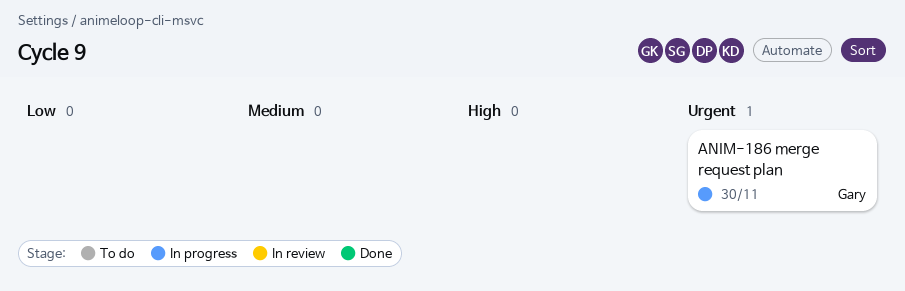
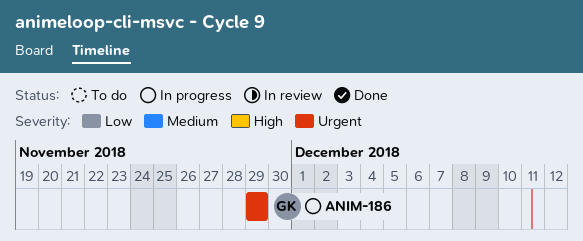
ANIM-186, due: Nov 30 -> Nov 29

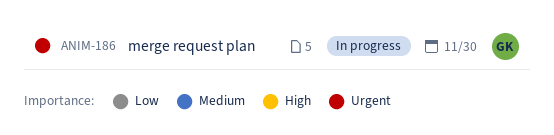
ANIM-186, due: Nov 29 -> Nov 30

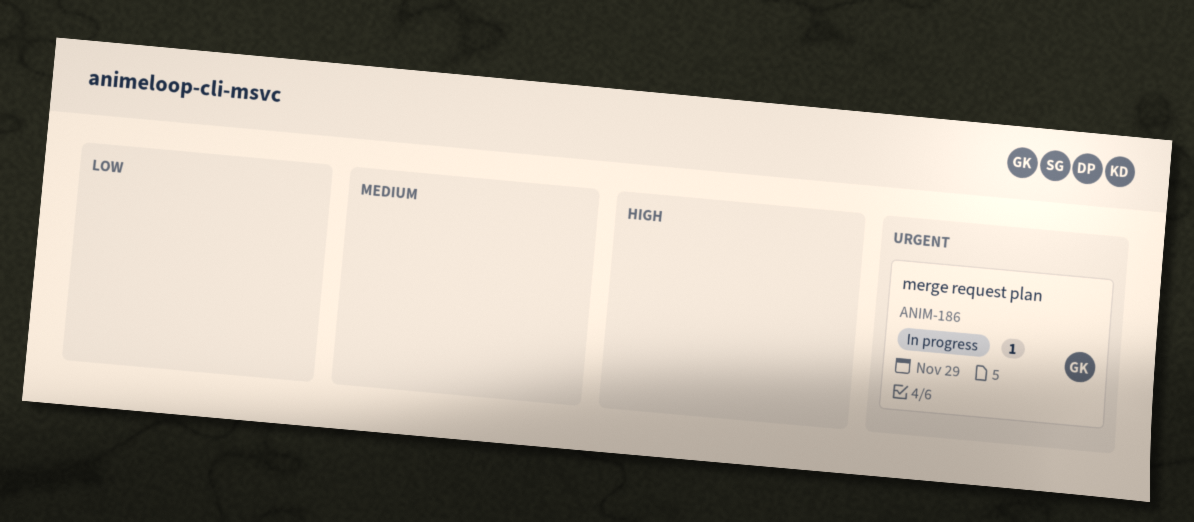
ANIM-186, due: Nov 30 -> Nov 29

